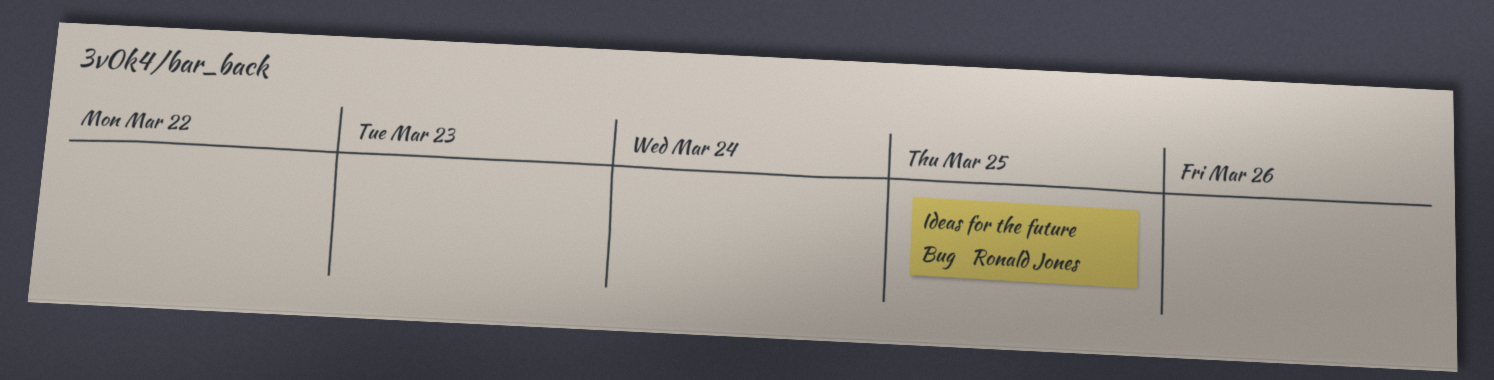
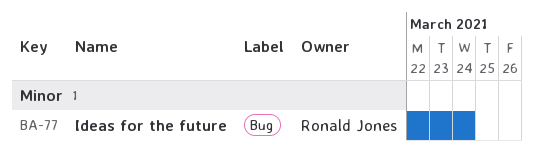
Ideas for the future, due: Mar 25 -> Mar 24

